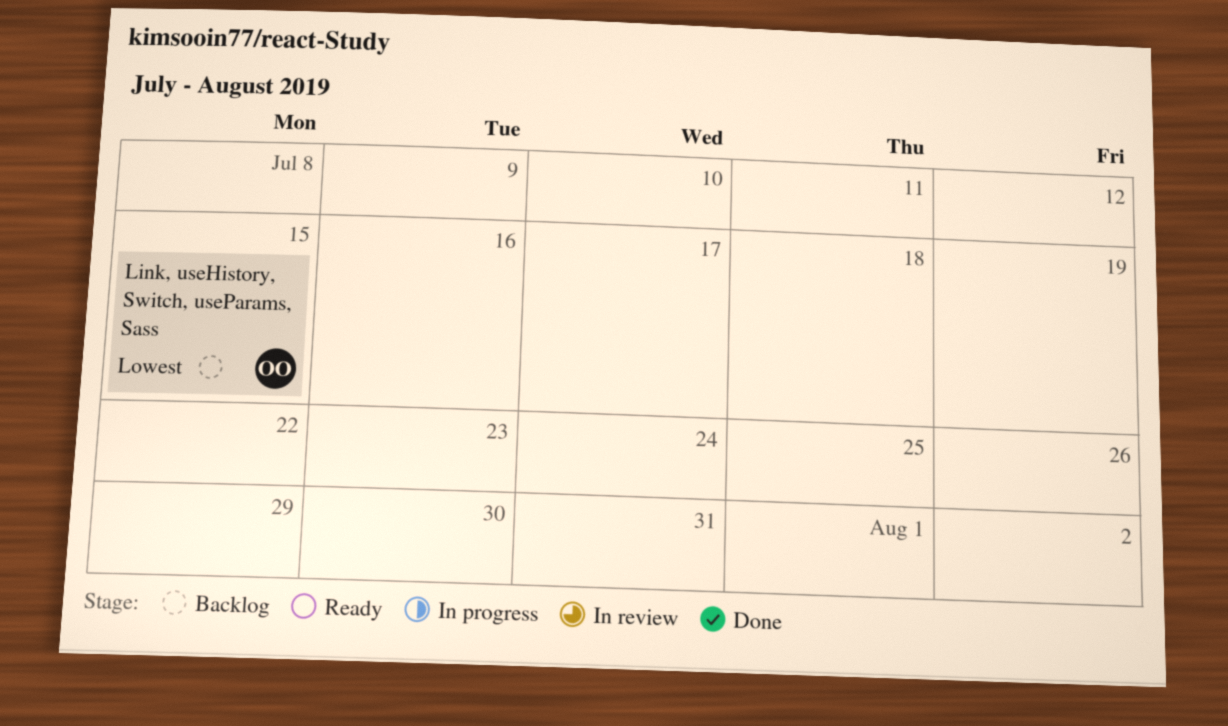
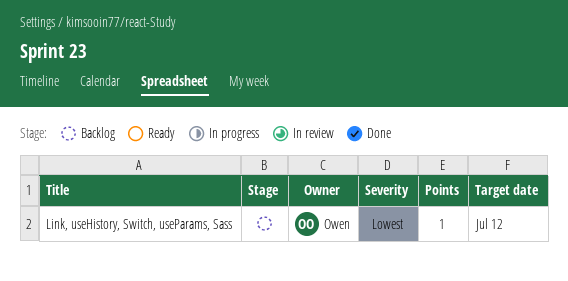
Link, useHistory, Switch, useParams, Sass, due: Jul 15 -> Jul 12

